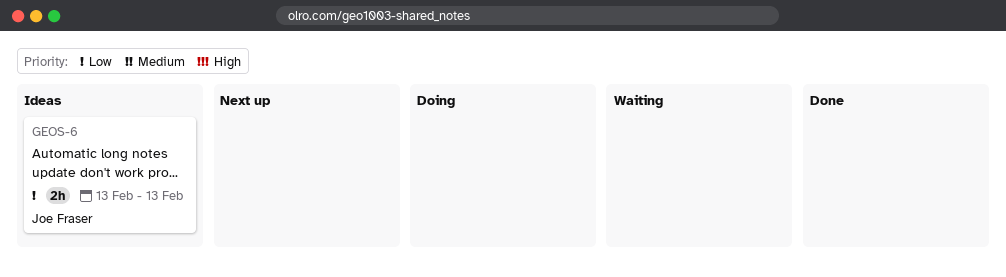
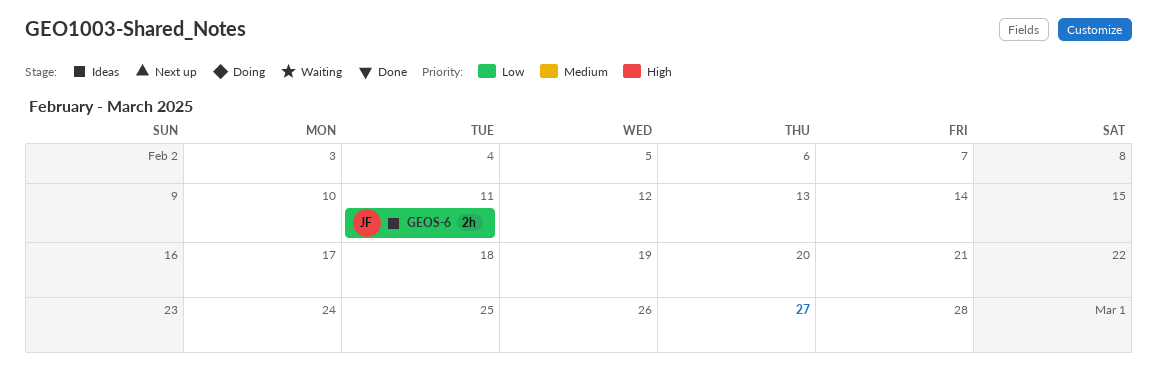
GEOS-6, start: Feb 13 -> Feb 11
GEOS-6, due: Feb 13 -> Feb 11

